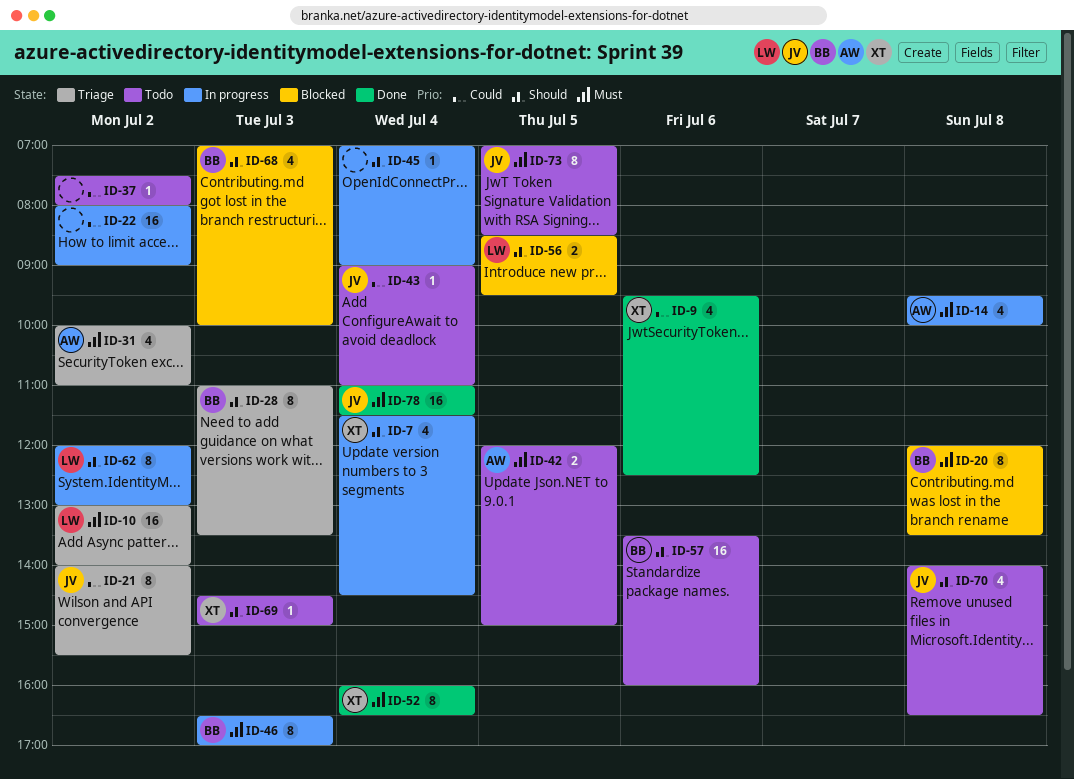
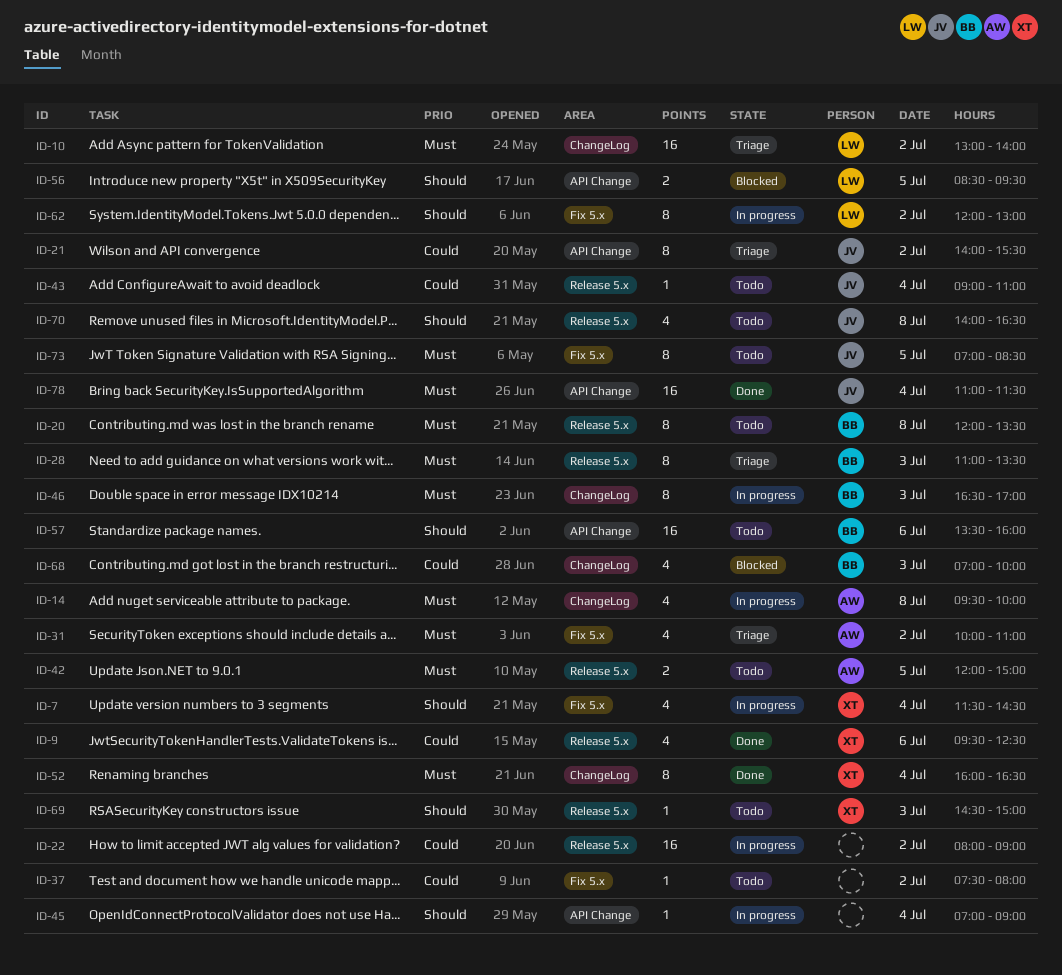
ID-20, status: Blocked -> Todo
ID-28, priority: Should -> Must
ID-68, priority: Should -> Could

